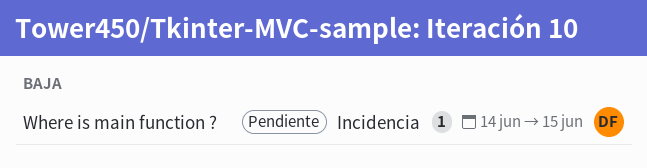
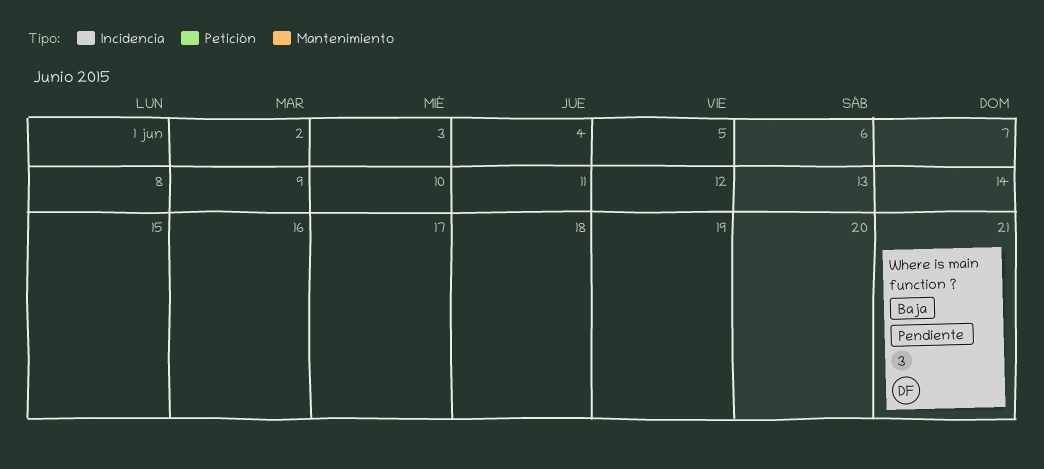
Where is main function ?, estimate: 1 -> 3
Where is main function ?, due: Jun 15 -> Jun 21

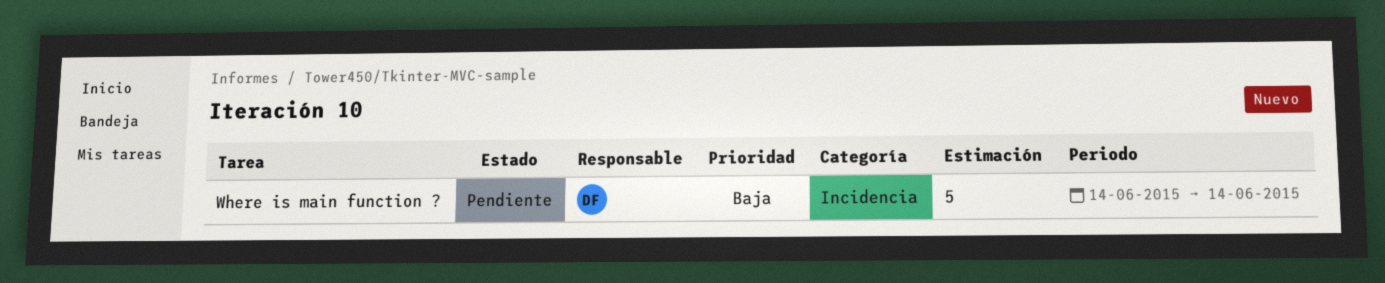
Where is main function ?, estimate: 3 -> 5
Where is main function ?, due: Jun 21 -> Jun 14

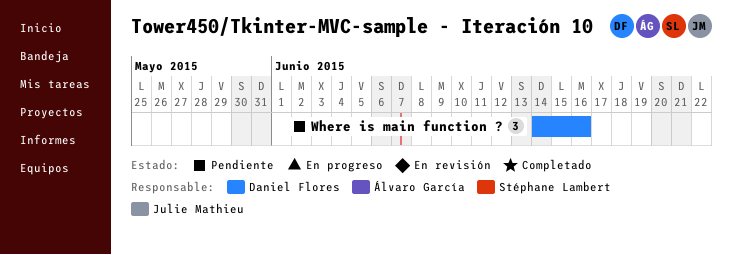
Where is main function ?, estimate: 5 -> 3
Where is main function ?, due: Jun 14 -> Jun 16

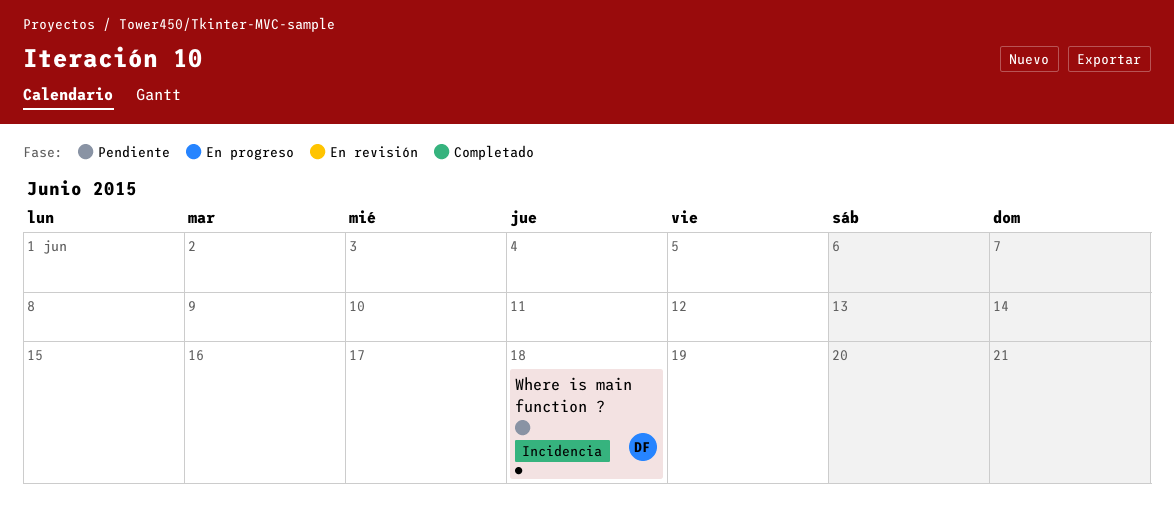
Where is main function ?, estimate: 3 -> 1
Where is main function ?, due: Jun 16 -> Jun 18

